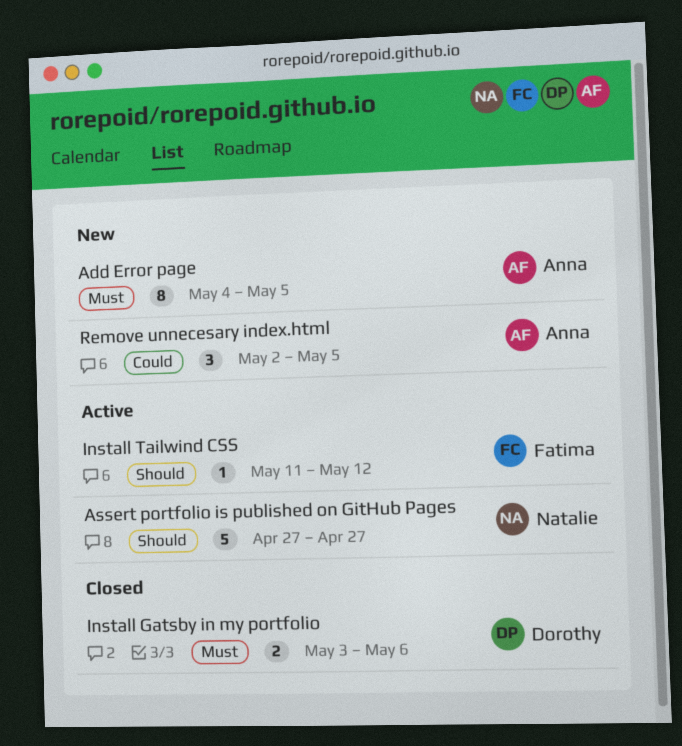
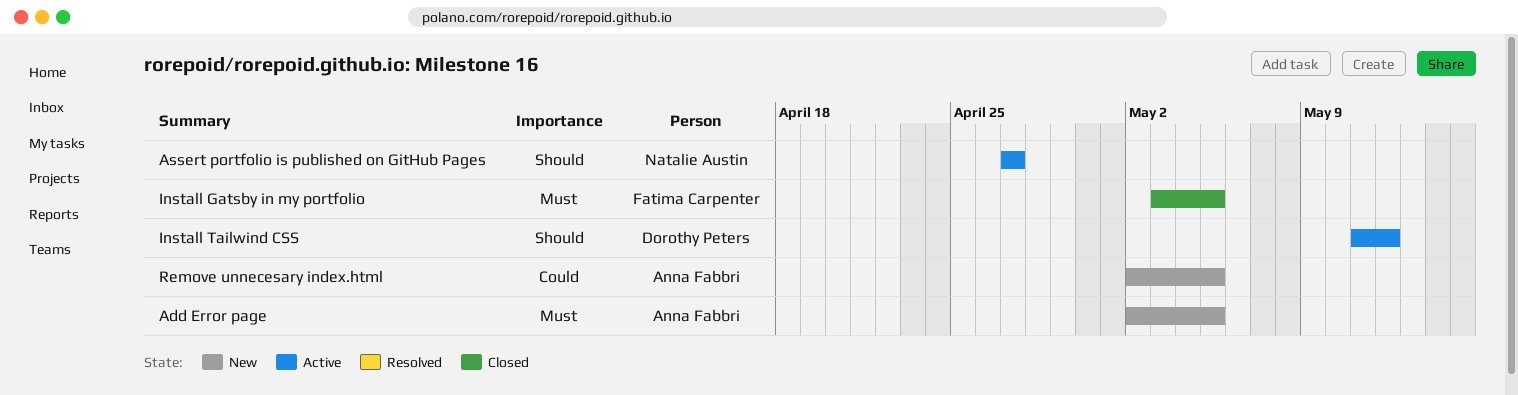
Add Error page, start: May 4 -> May 2
Install Gatsby in my portfolio, owner: Dorothy Peters -> Fatima Carpenter
Install Gatsby in my portfolio, due: May 6 -> May 5
Install Tailwind CSS, owner: Fatima Carpenter -> Dorothy Peters

